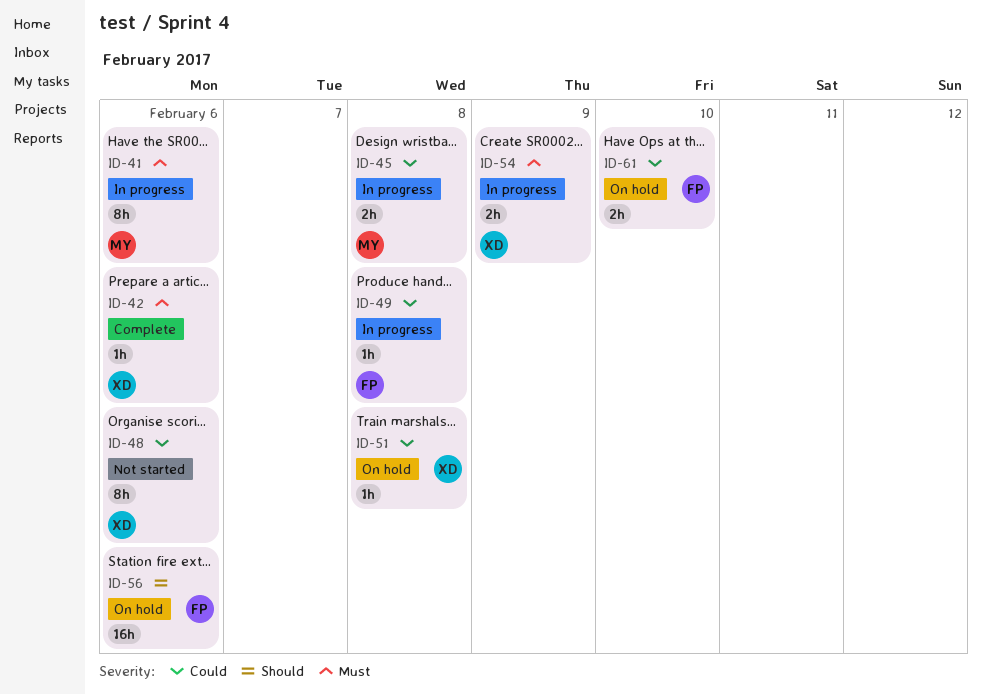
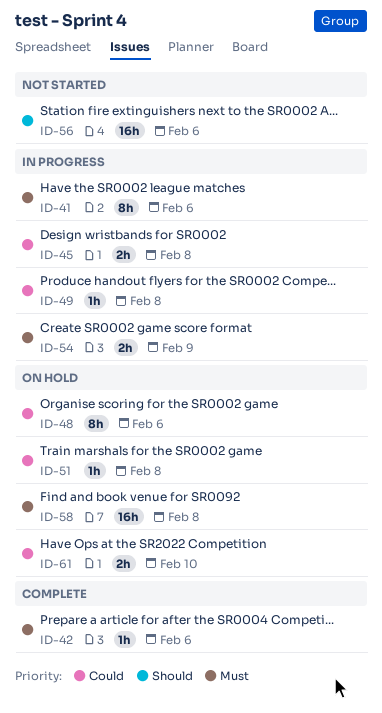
ID-48, status: Not started -> On hold
ID-56, status: On hold -> Not started
ID-58: none -> present

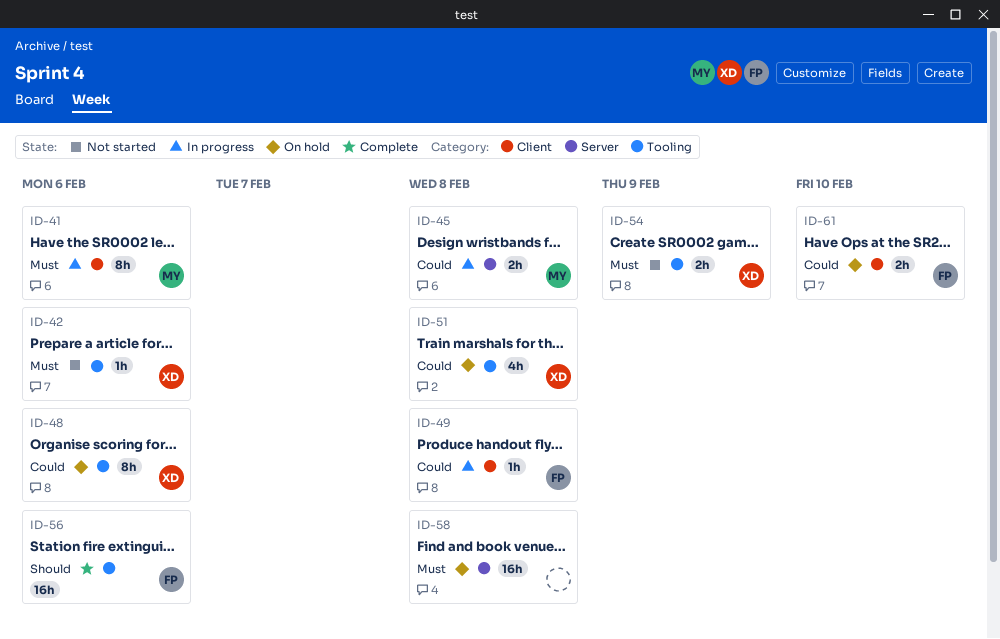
ID-42, status: Complete -> Not started
ID-51, estimate: 1h -> 4h
ID-54, status: In progress -> Not started
ID-56, status: Not started -> Complete

